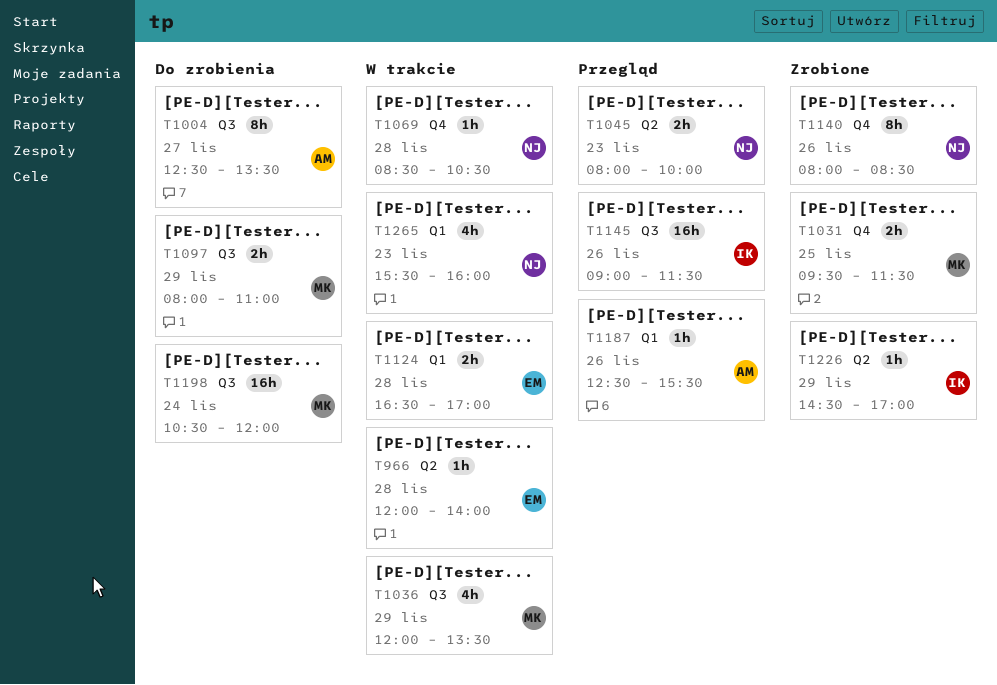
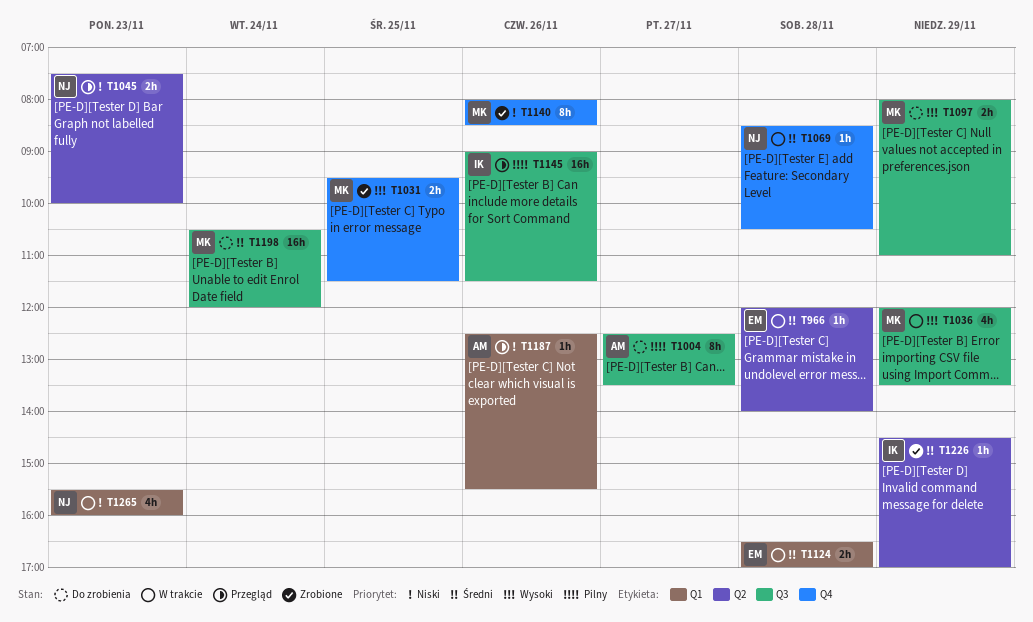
T1045, begins: 08:00 -> 07:30
T1140, owner: NJ -> MK

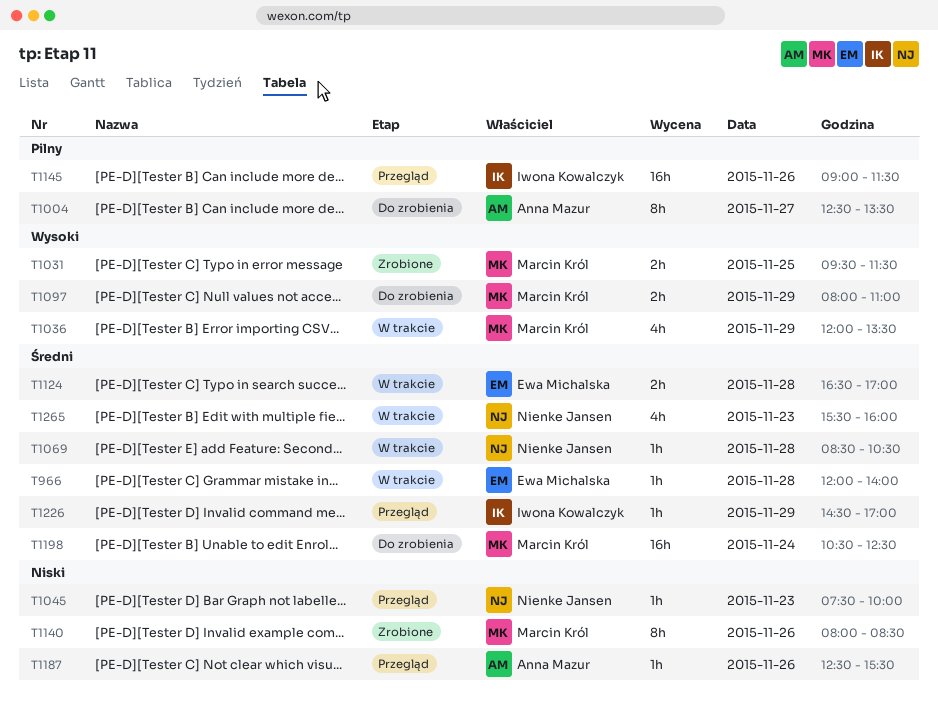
T1045, estimate: 2h -> 1h
T1198, ends: 12:00 -> 12:30
T1226, status: Zrobione -> Przegląd
T1265, priority: Niski -> Średni

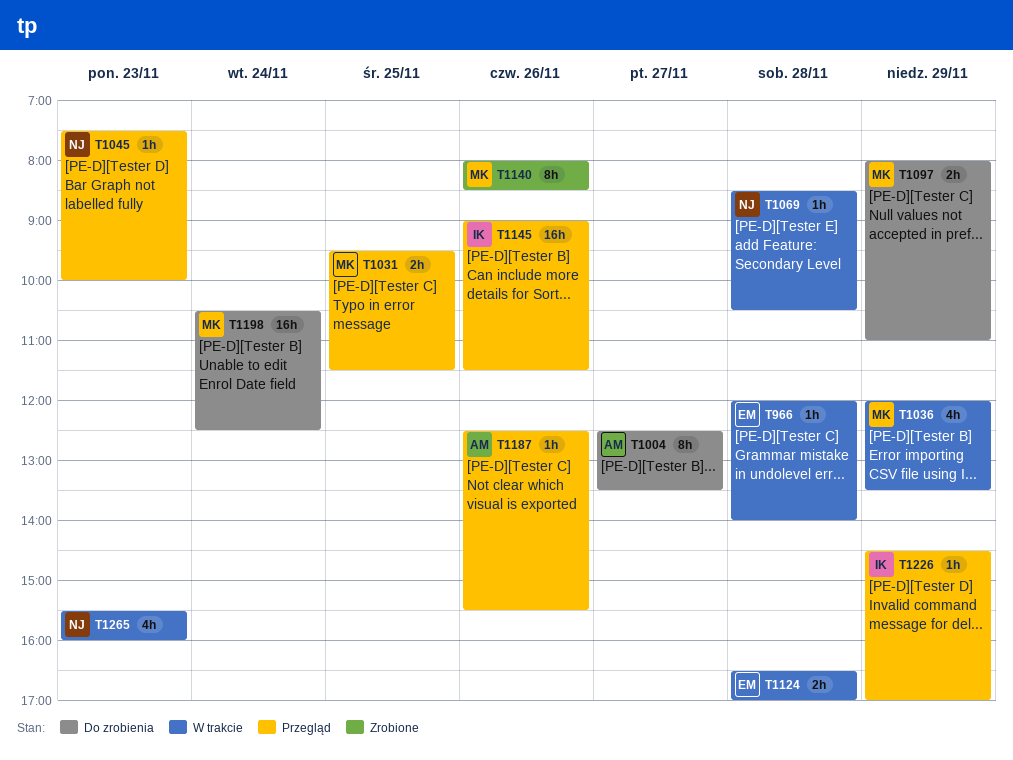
T1031, status: Zrobione -> Przegląd

